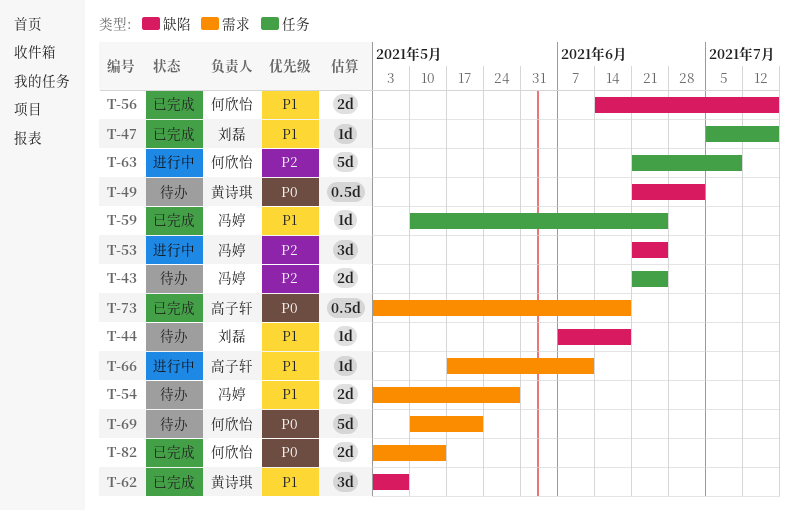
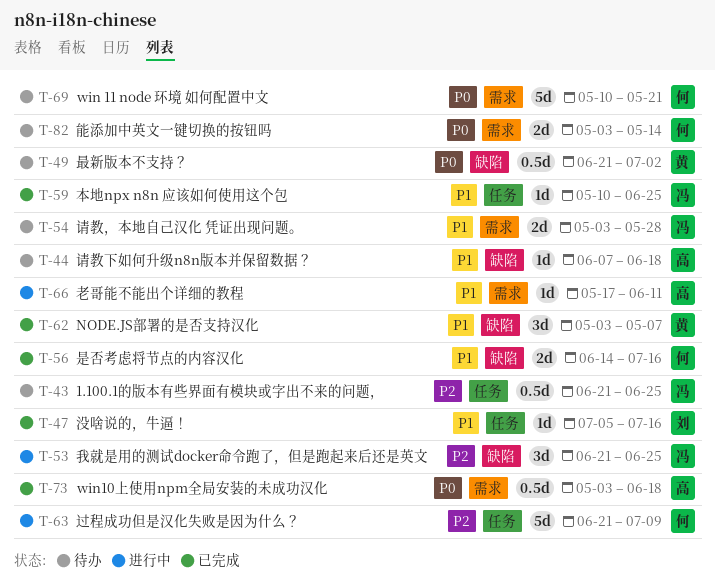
T-43, estimate: 2d -> 0.5d
T-44, owner: 刘磊 -> 高子轩
T-82, status: 已完成 -> 待办

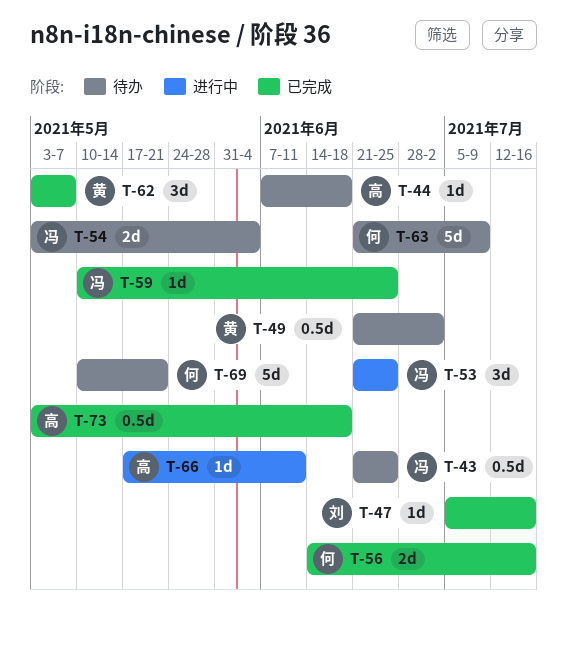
T-54, due: May 28 -> Jun 4
T-63, status: 进行中 -> 待办
T-82: present -> none

